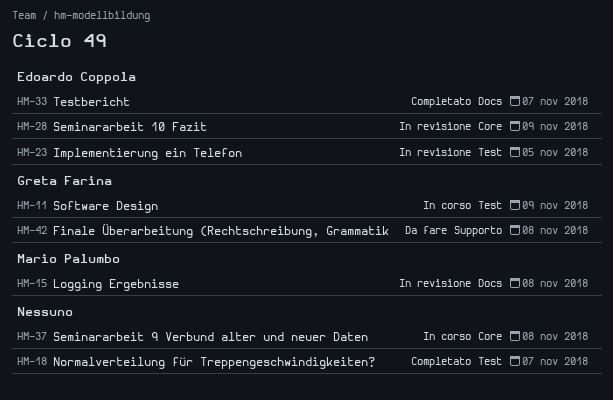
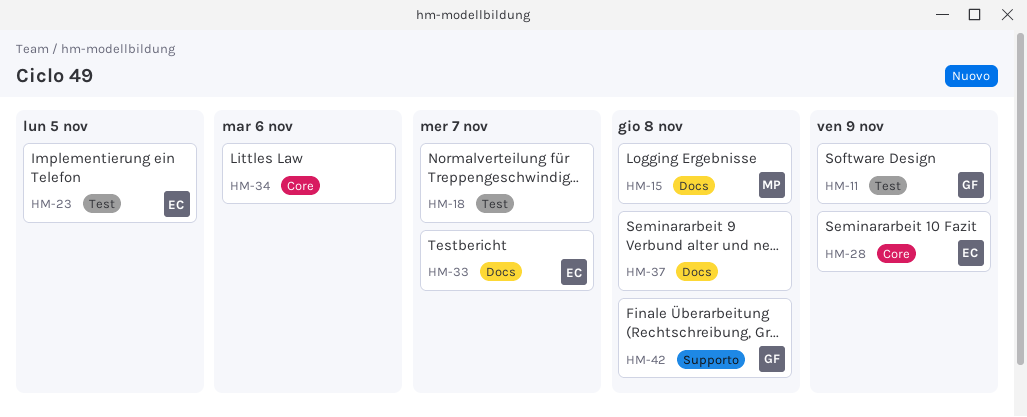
HM-34: none -> present
HM-37, label: Core -> Docs

